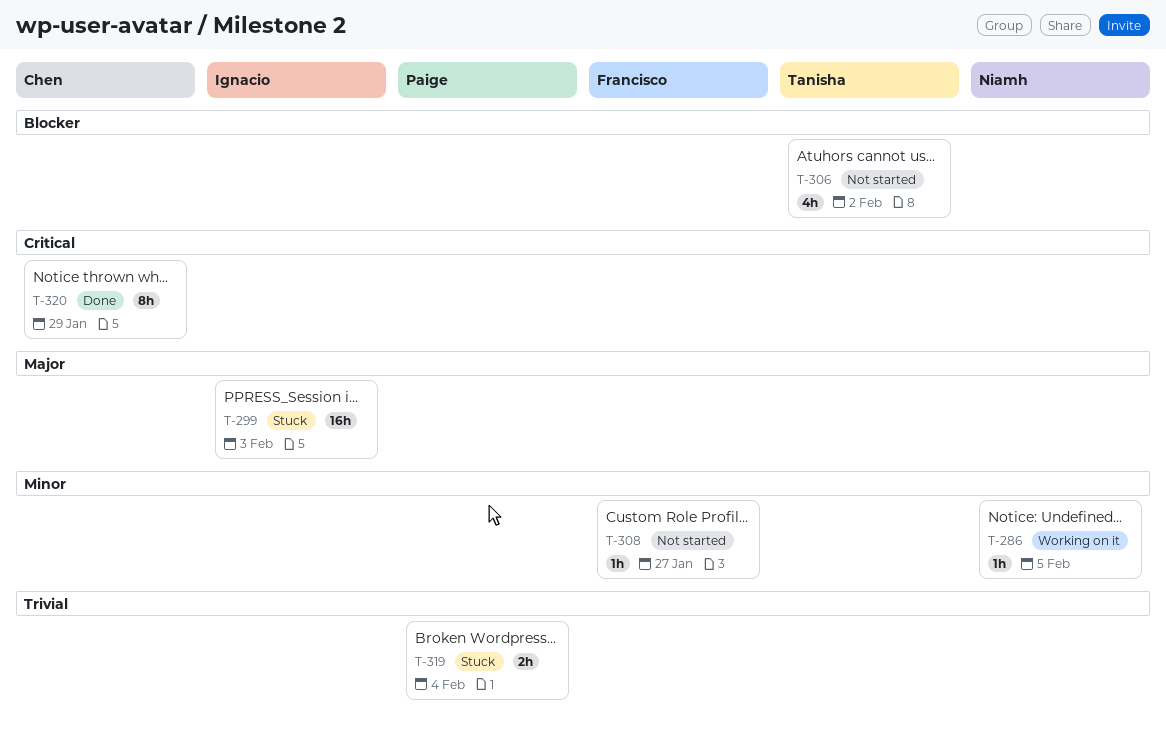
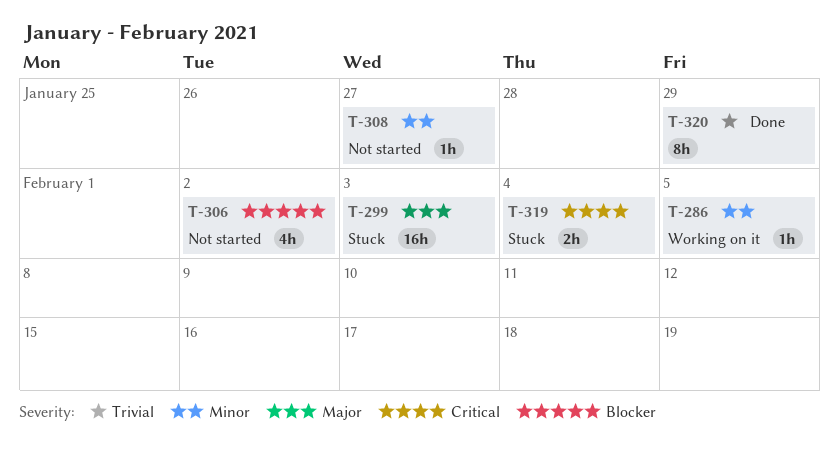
T-319, priority: Trivial -> Critical
T-320, priority: Critical -> Trivial

